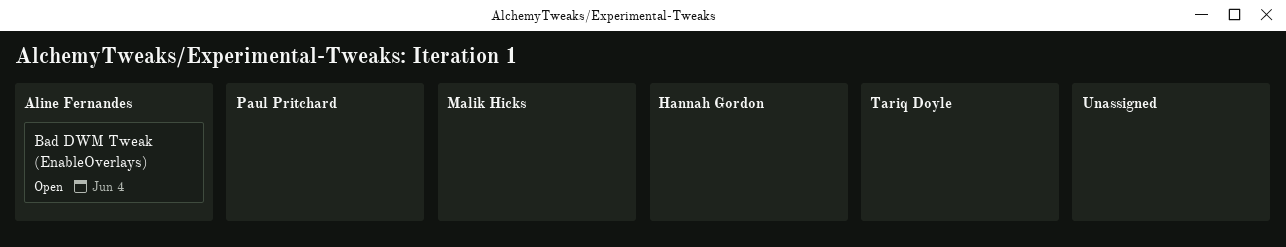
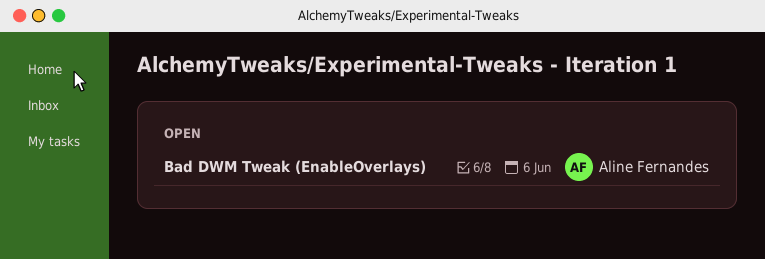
Bad DWM Tweak (EnableOverlays), due: Jun 4 -> Jun 6

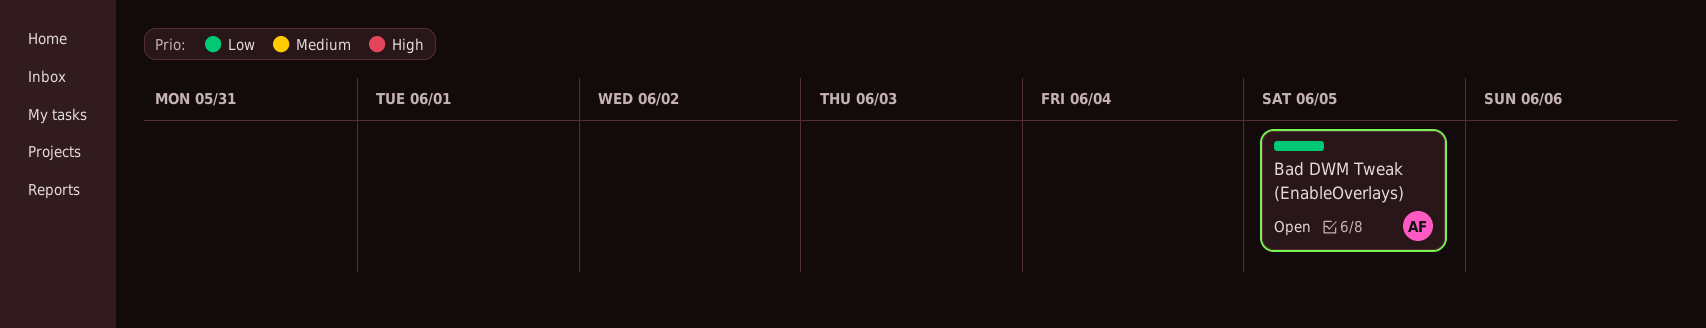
Bad DWM Tweak (EnableOverlays), due: Jun 6 -> Jun 5

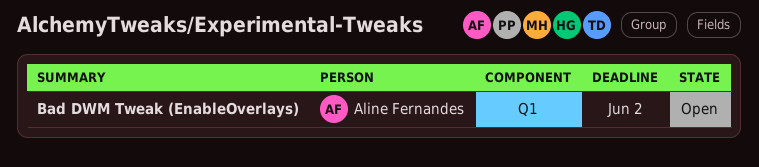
Bad DWM Tweak (EnableOverlays), due: Jun 5 -> Jun 2

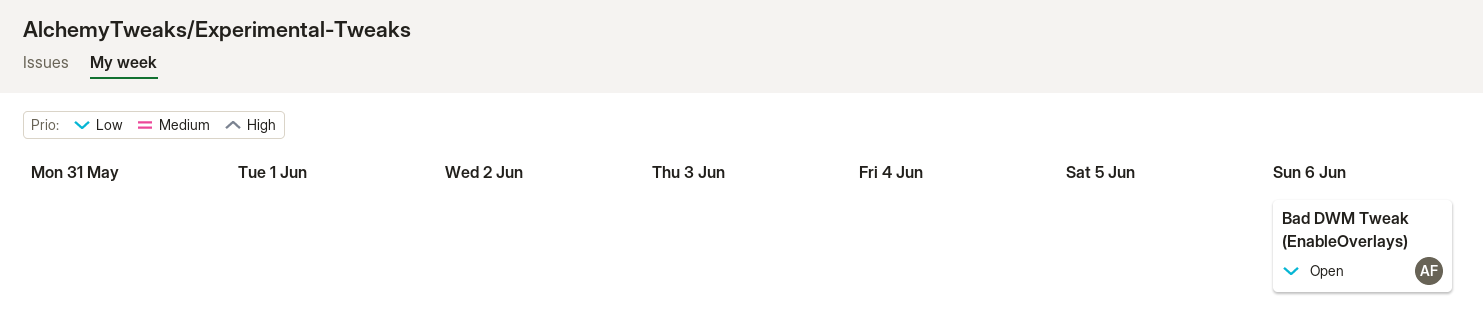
Bad DWM Tweak (EnableOverlays), due: Jun 2 -> Jun 6

